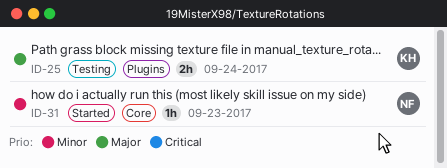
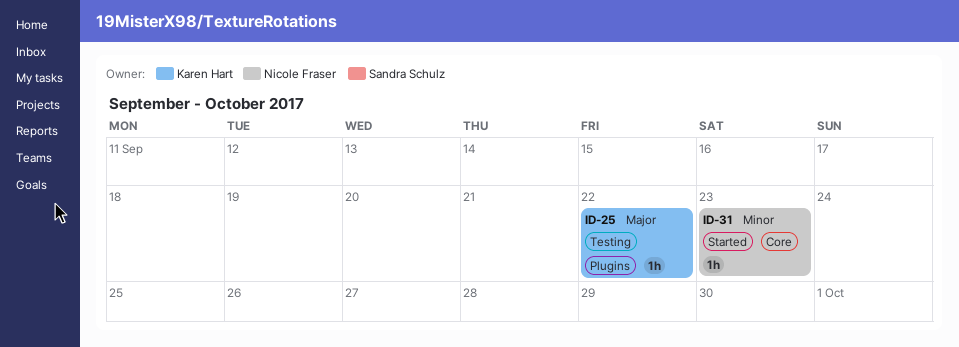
ID-25, estimate: 2h -> 1h
ID-25, due: Sep 24 -> Sep 22

